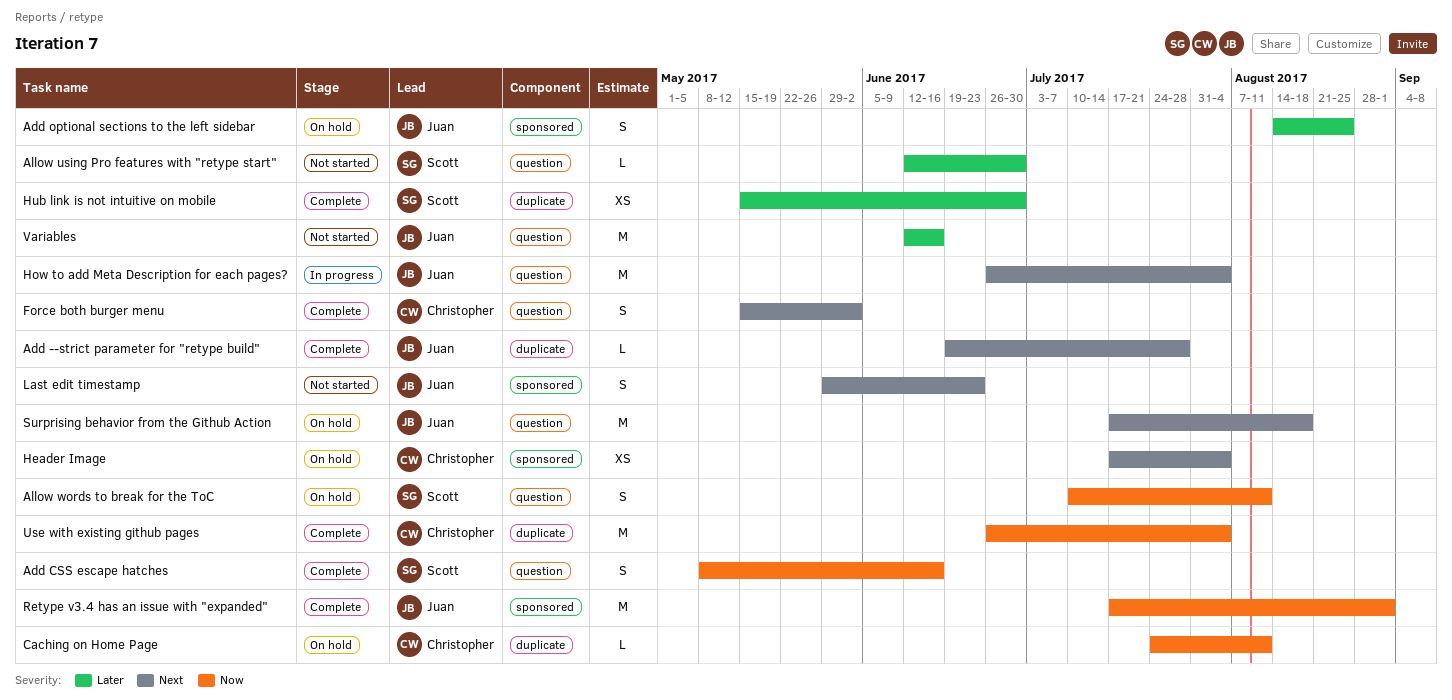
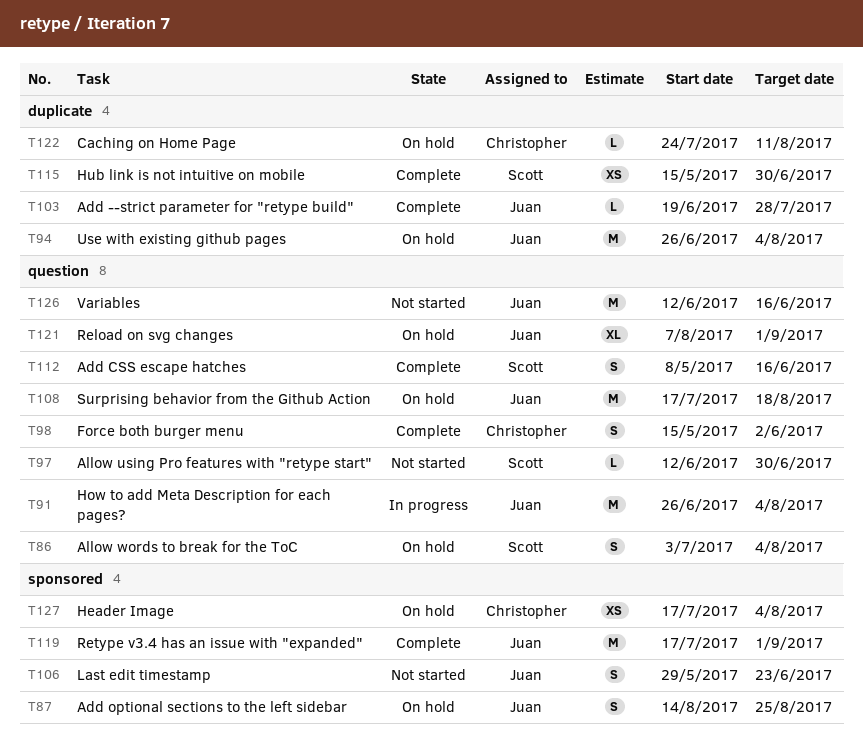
Allow words to break for the ToC, start: Jul 10 -> Jul 3
Allow words to break for the ToC, due: Aug 11 -> Aug 4
Reload on svg changes: none -> present
Use with existing github pages, status: Complete -> On hold
Use with existing github pages, owner: Christopher -> Juan

